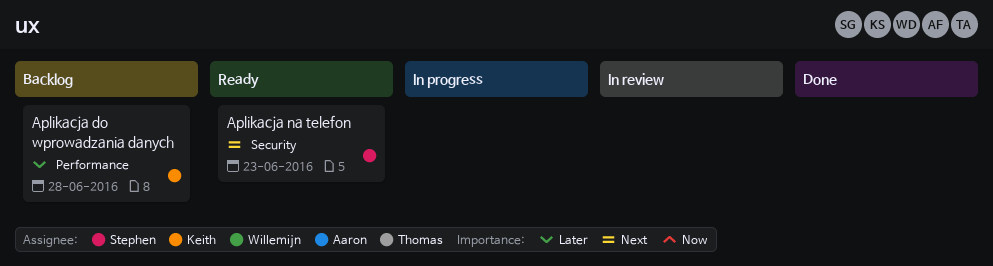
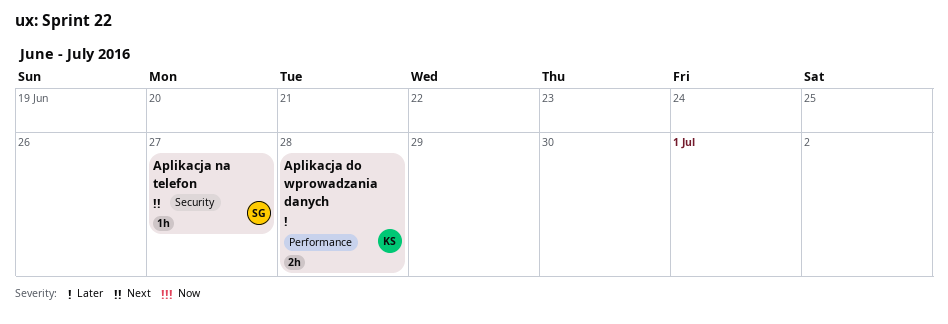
Aplikacja na telefon, due: Jun 23 -> Jun 27

